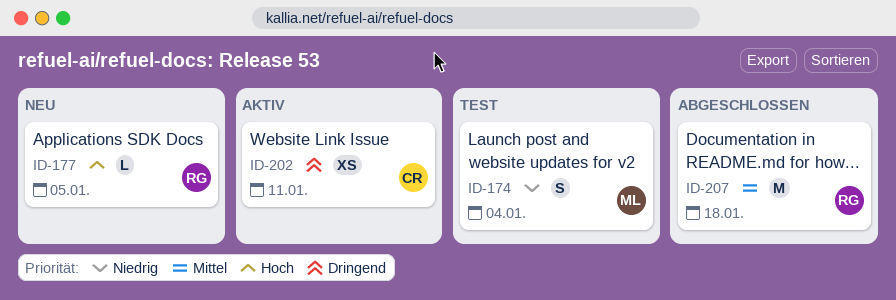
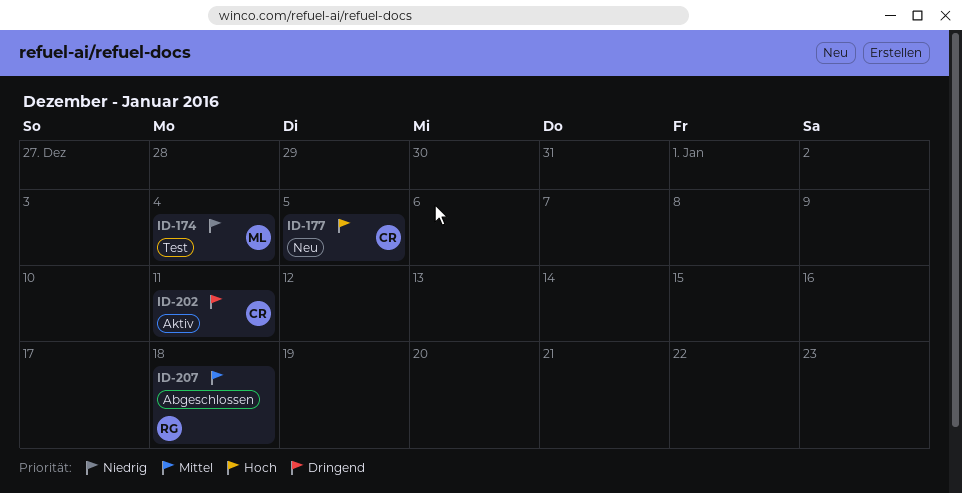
ID-177, owner: RG -> CR

